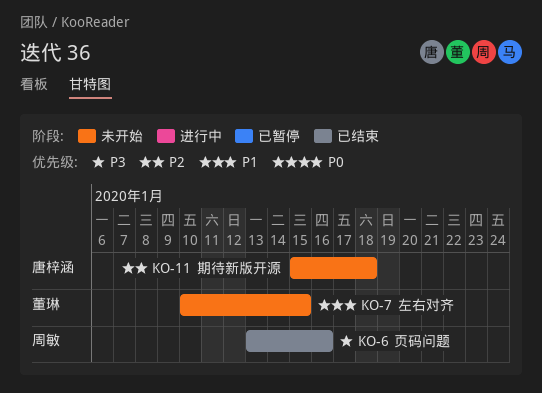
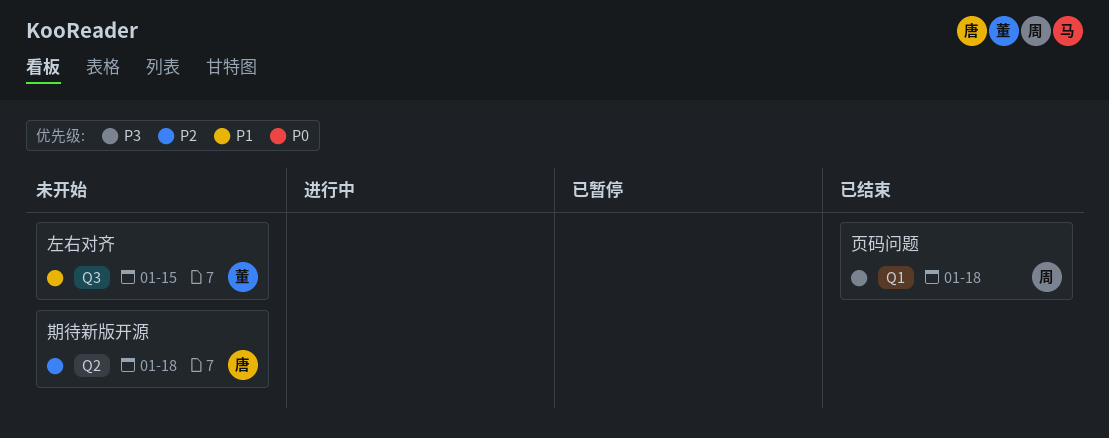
页码问题, due: Jan 16 -> Jan 18

